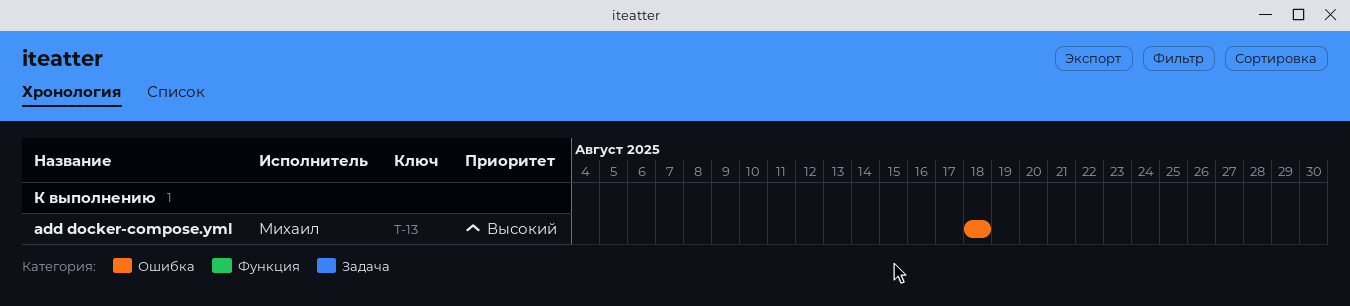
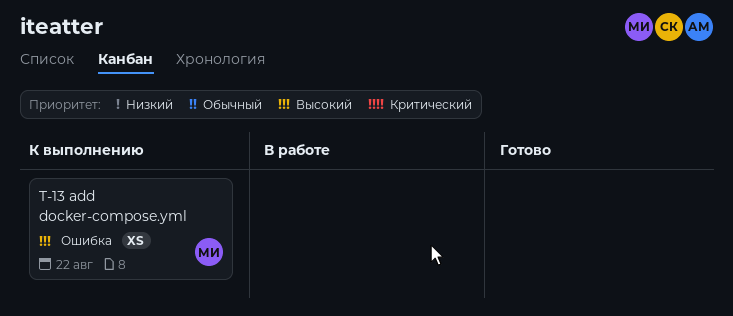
T-13, due: Aug 18 -> Aug 22

